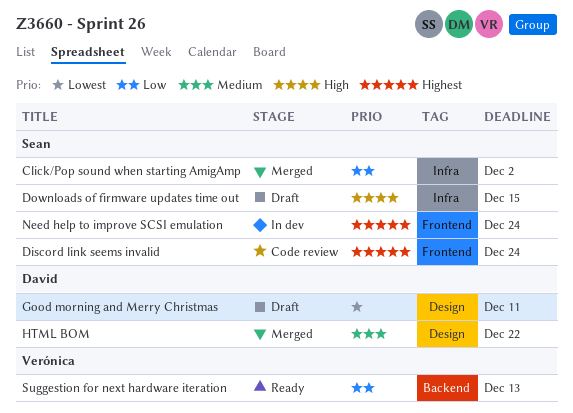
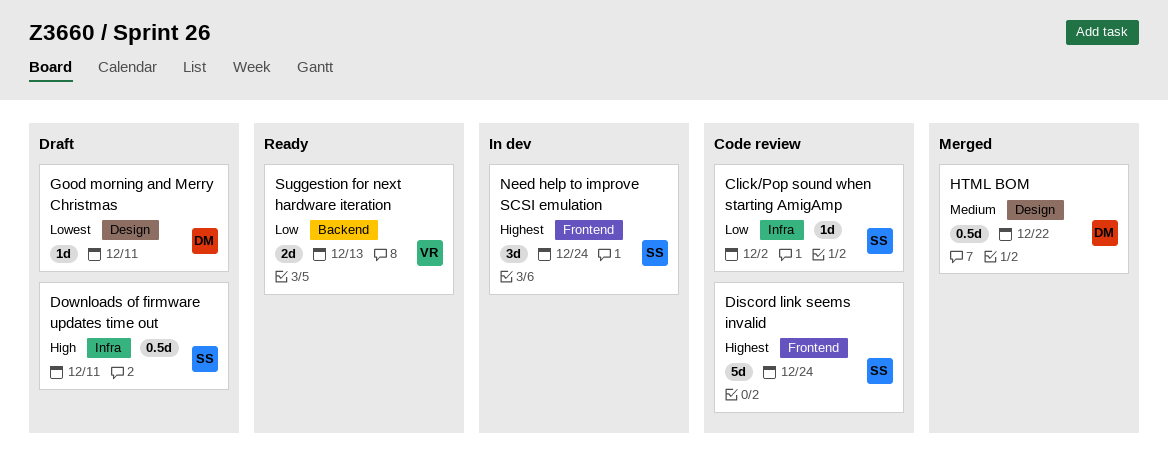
Click/Pop sound when starting AmigAmp, status: Merged -> Code review
Downloads of firmware updates time out, due: Dec 15 -> Dec 11

